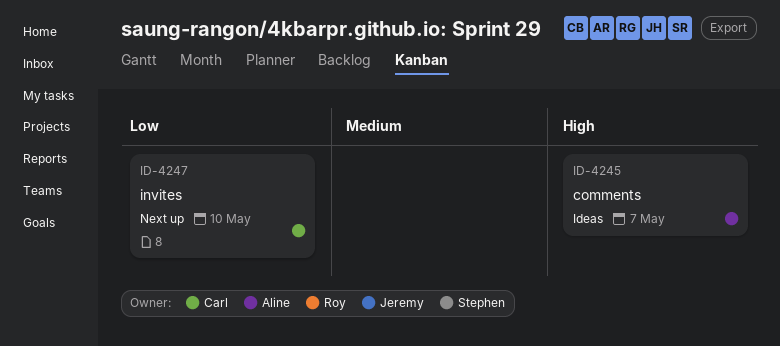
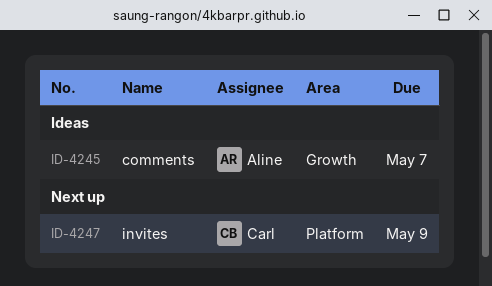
ID-4247, due: May 10 -> May 9

